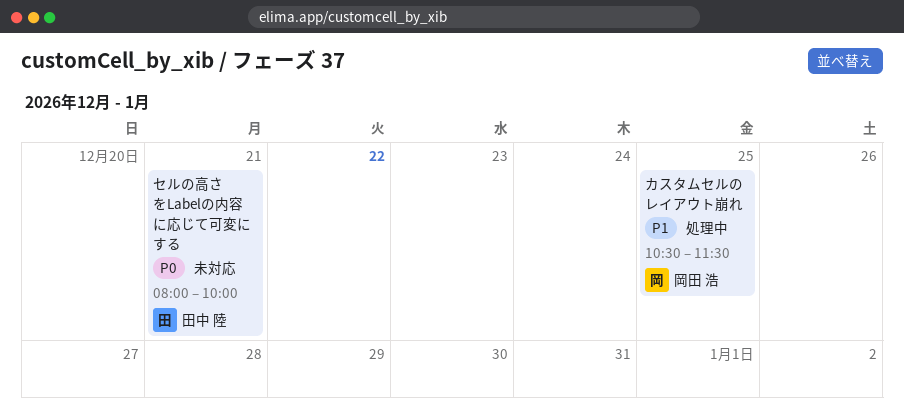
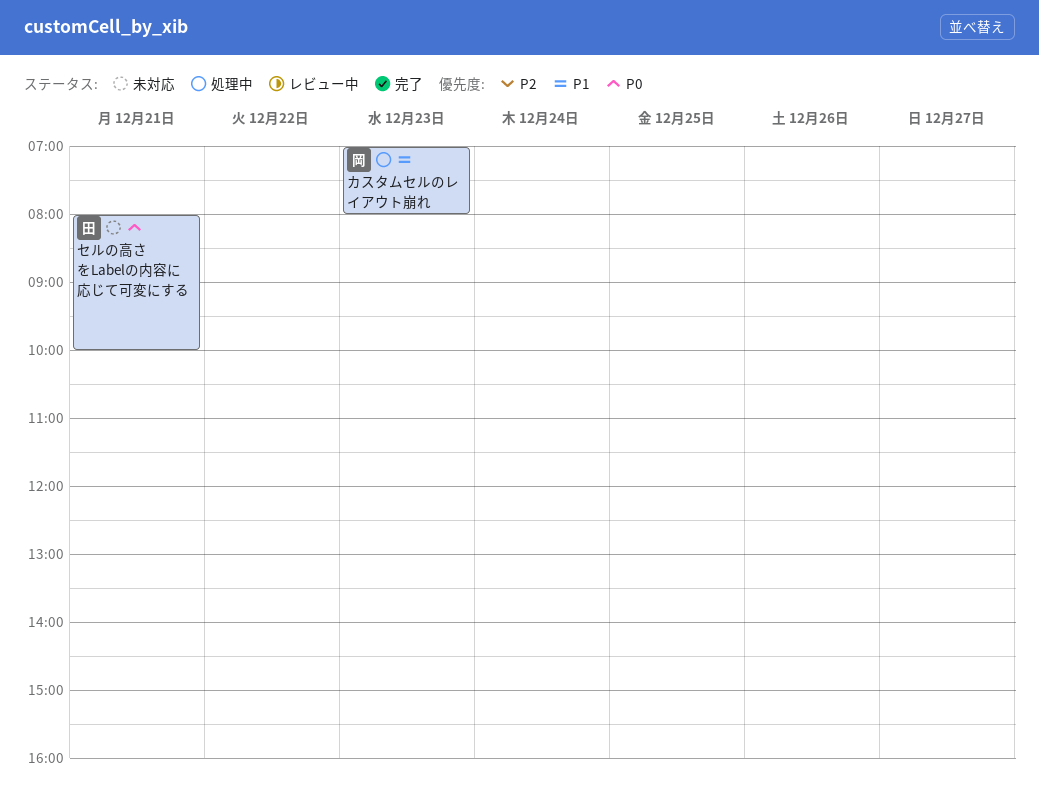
カスタムセルのレイアウト崩れ, day: Dec 25 -> Dec 23
カスタムセルのレイアウト崩れ, begins: 10:30 -> 07:00
カスタムセルのレイアウト崩れ, ends: 11:30 -> 08:00

